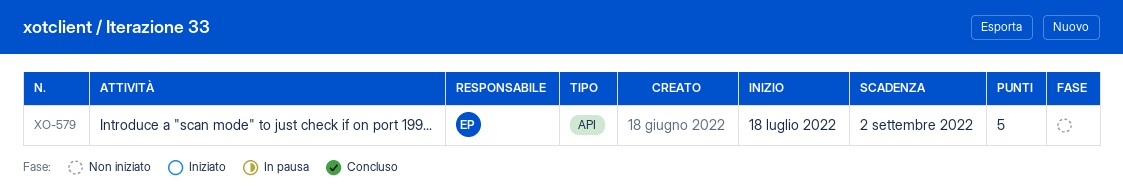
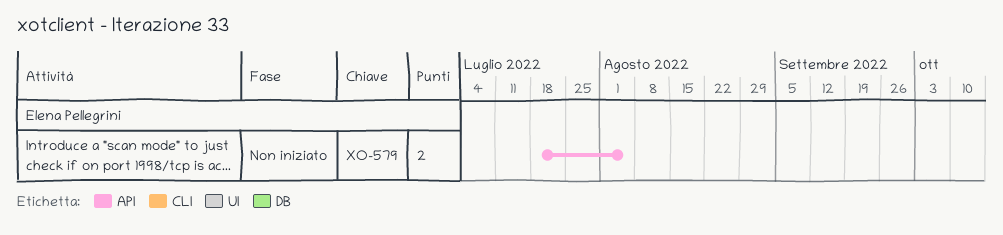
XO-579, estimate: 5 -> 2
XO-579, due: Sep 2 -> Aug 5

